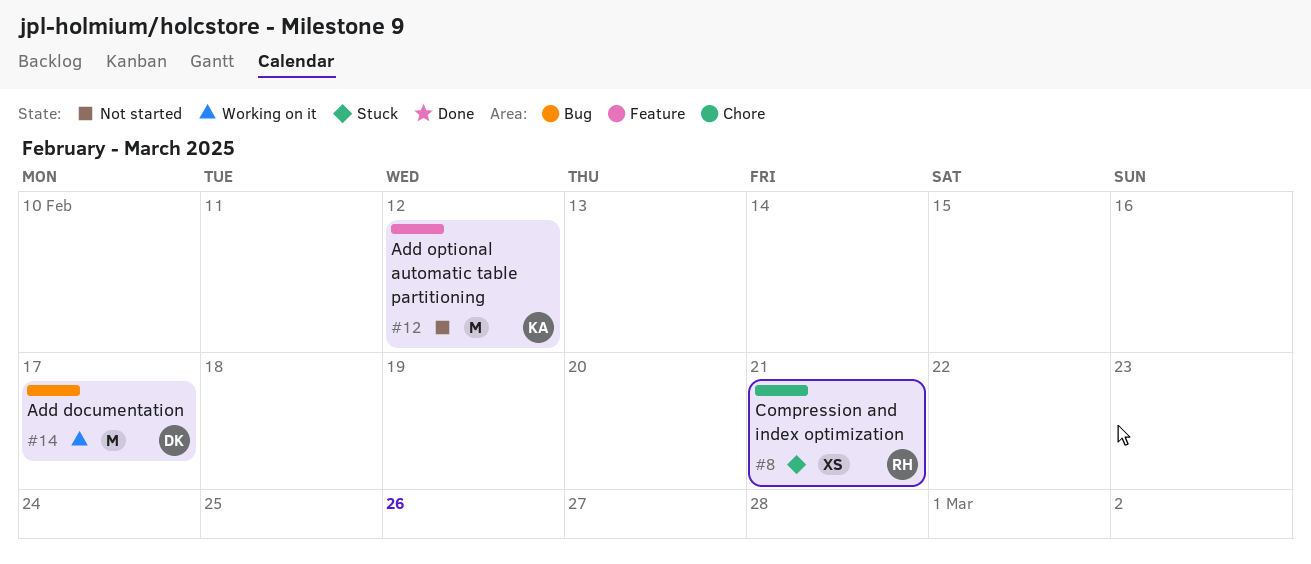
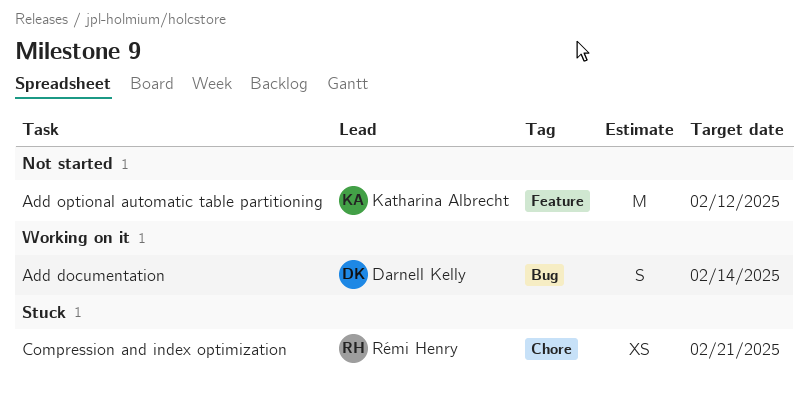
Add documentation, estimate: M -> S
Add documentation, due: Feb 17 -> Feb 14

